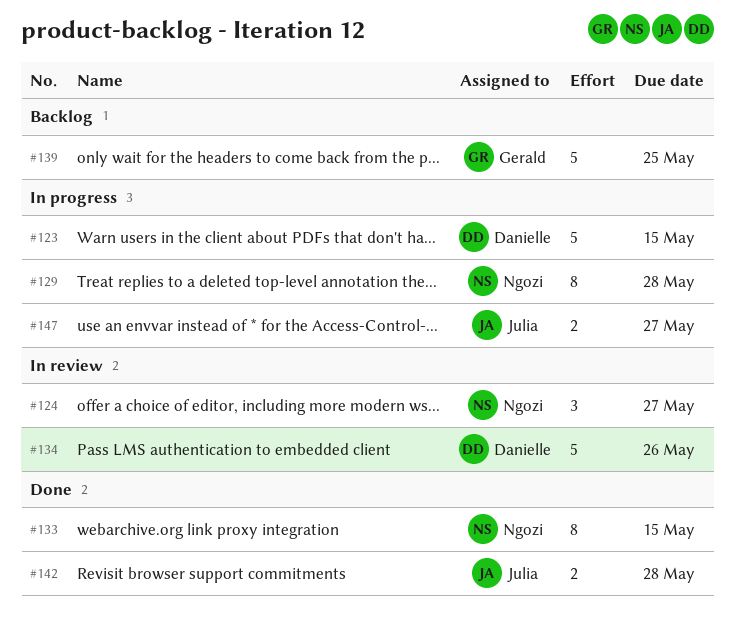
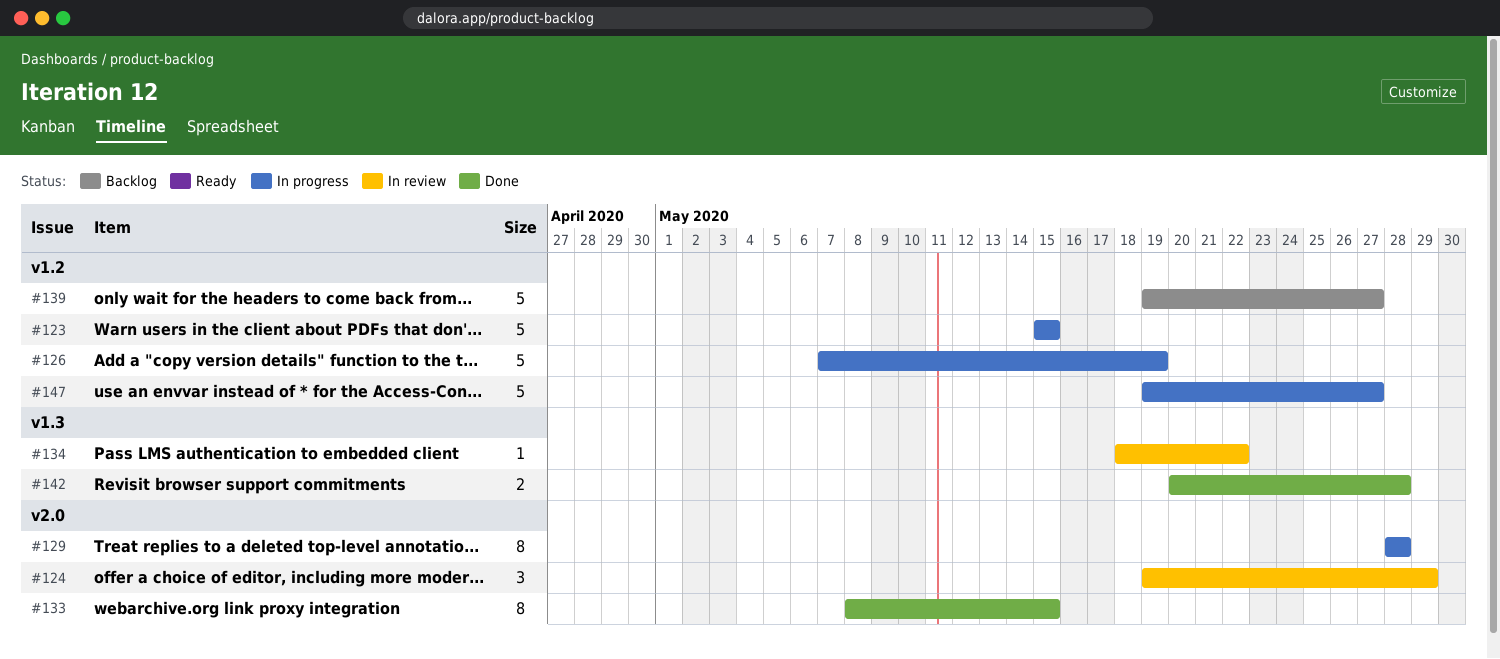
#124, due: May 27 -> May 29
#126: none -> present
#134, estimate: 5 -> 1
#134, due: May 26 -> May 22
#139, due: May 25 -> May 27
#147, estimate: 2 -> 5

